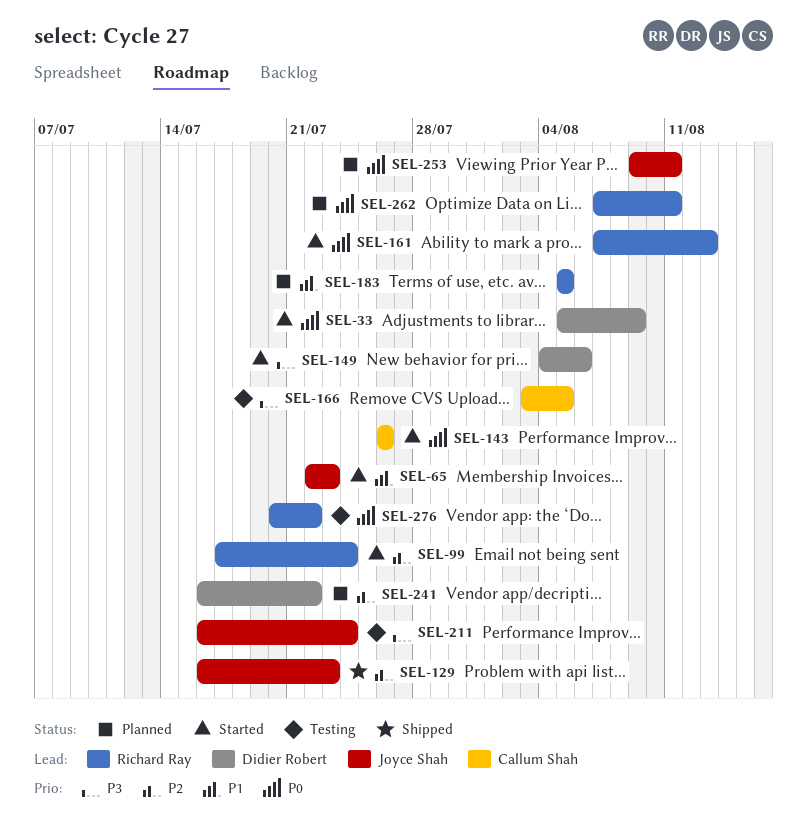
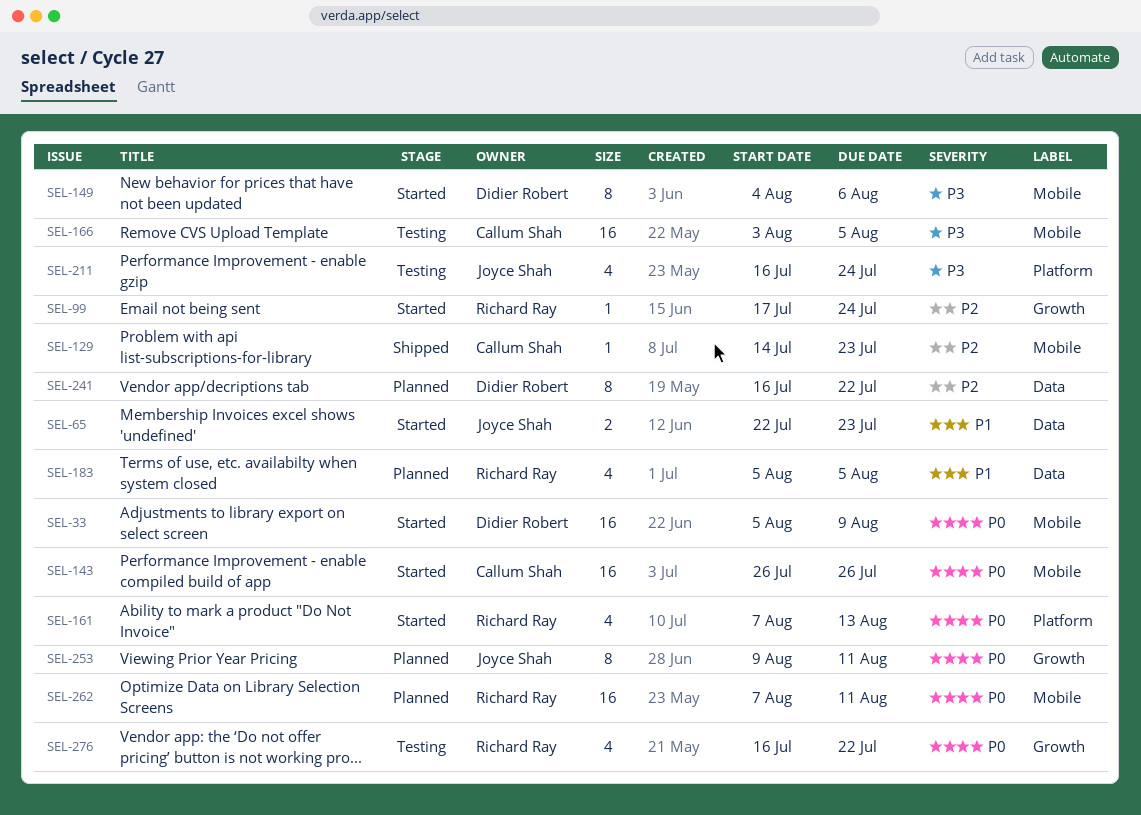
SEL-129, owner: Joyce Shah -> Callum Shah
SEL-129, start: Jul 16 -> Jul 14
SEL-276, start: Jul 20 -> Jul 16

